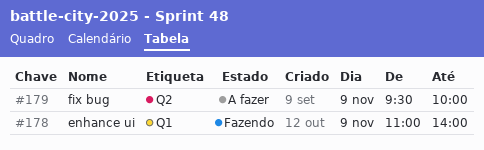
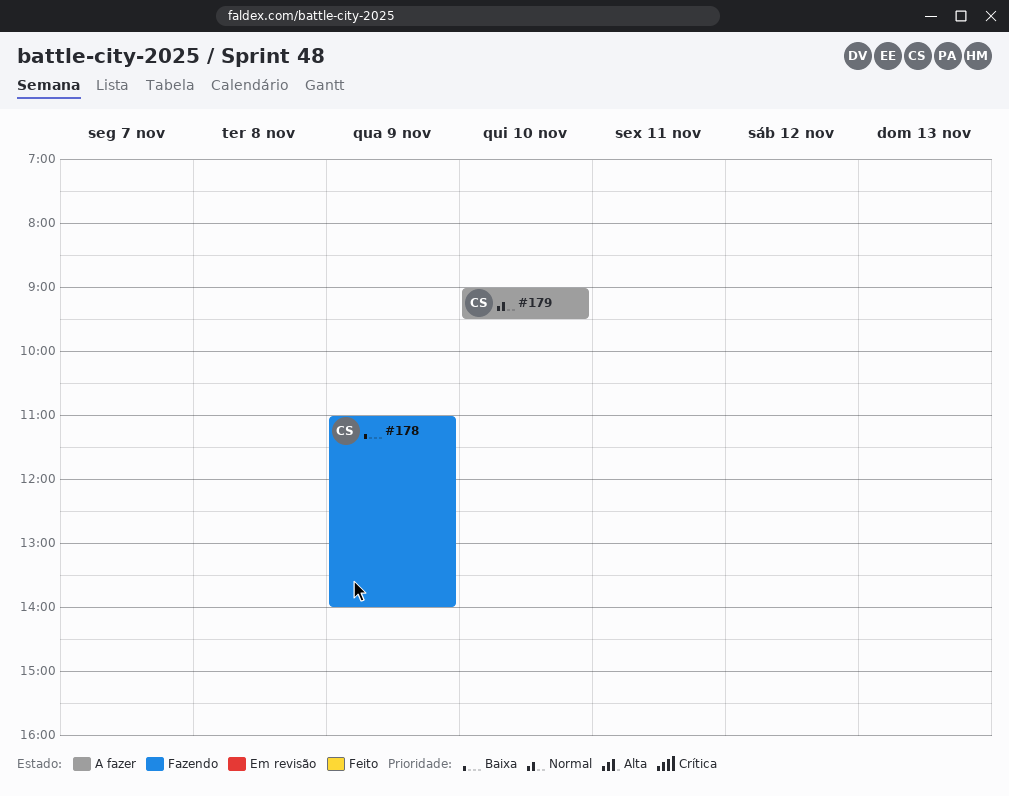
#179, day: Nov 9 -> Nov 10
#179, begins: 09:30 -> 09:00
#179, ends: 10:00 -> 09:30

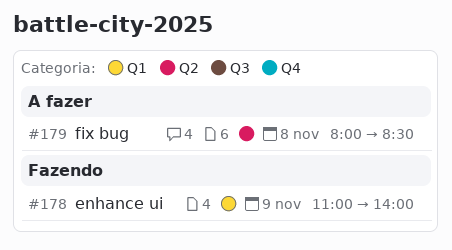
#179, day: Nov 10 -> Nov 8
#179, begins: 09:00 -> 08:00
#179, ends: 09:30 -> 08:30

